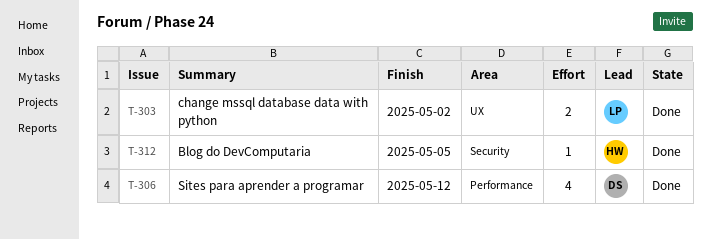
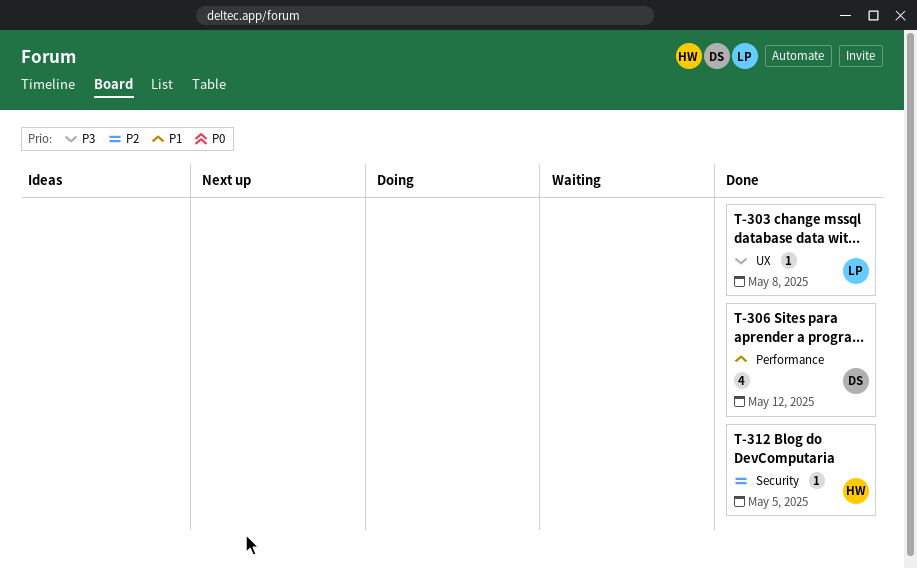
T-303, estimate: 2 -> 1
T-303, due: May 2 -> May 8

